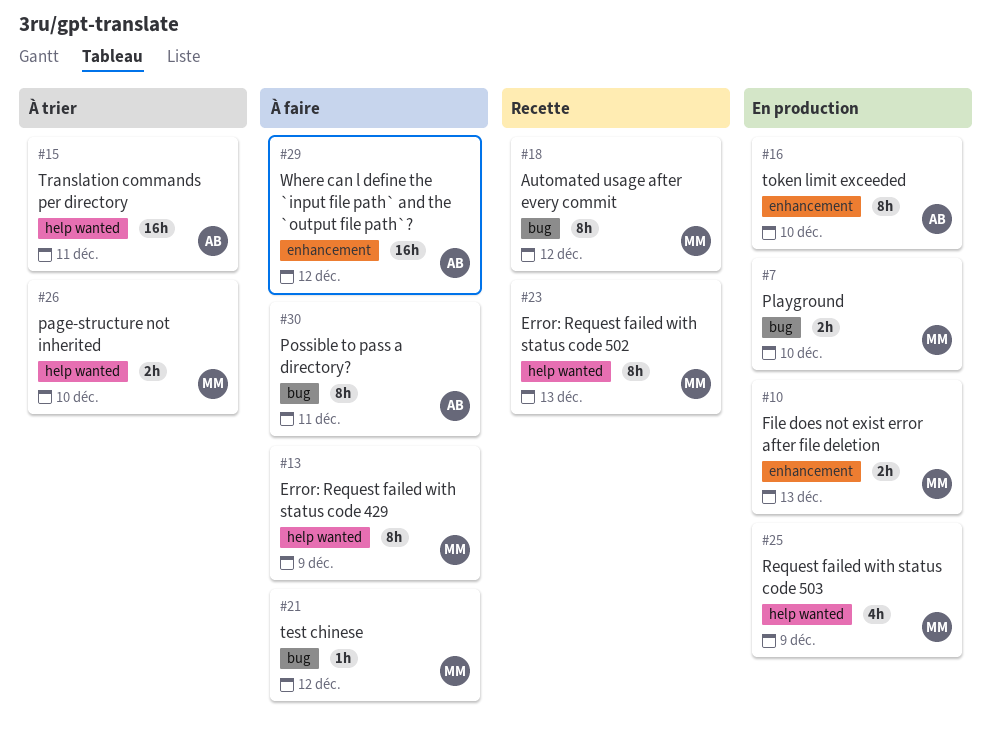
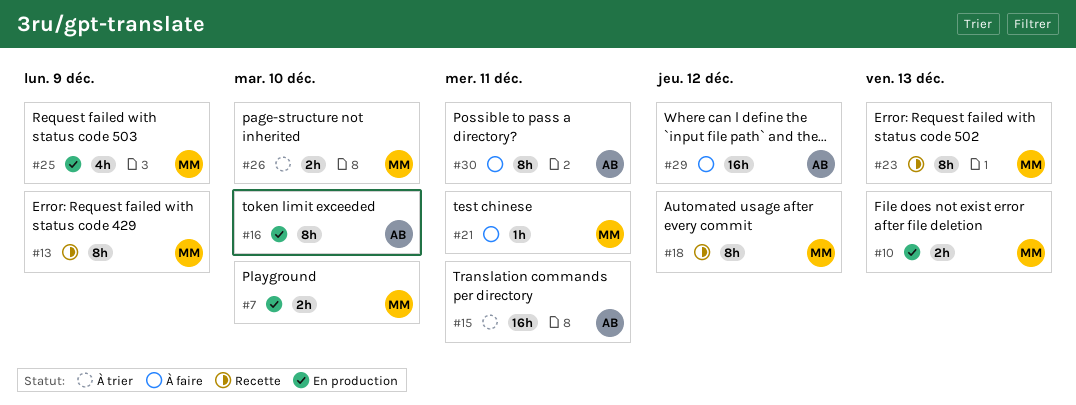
#13, status: À faire -> Recette
#21, due: Dec 12 -> Dec 11

